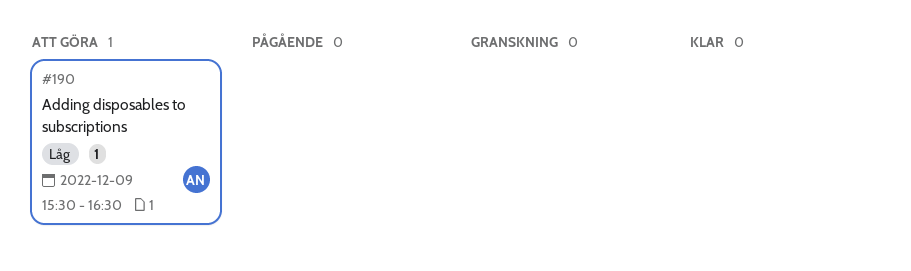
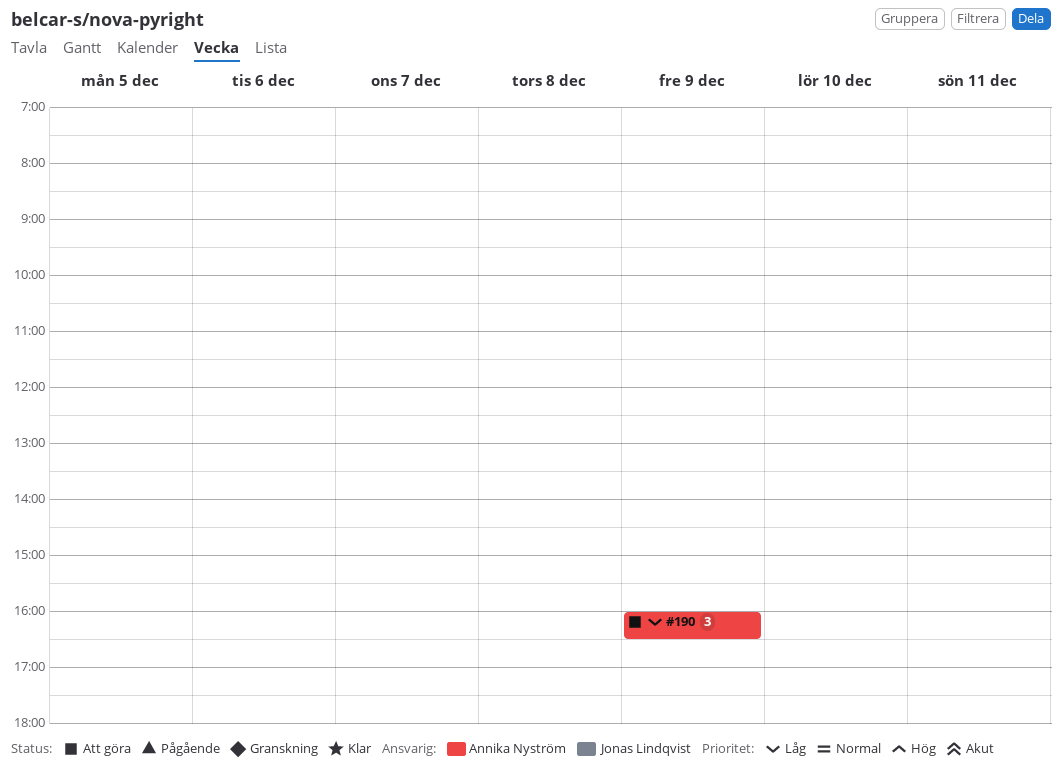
#190, estimate: 1 -> 3
#190, begins: 15:30 -> 16:00

